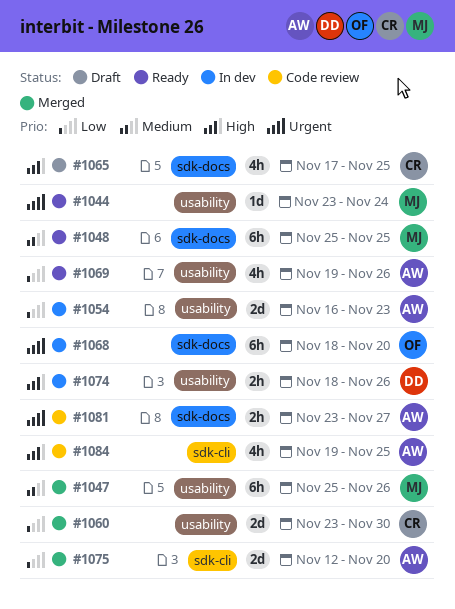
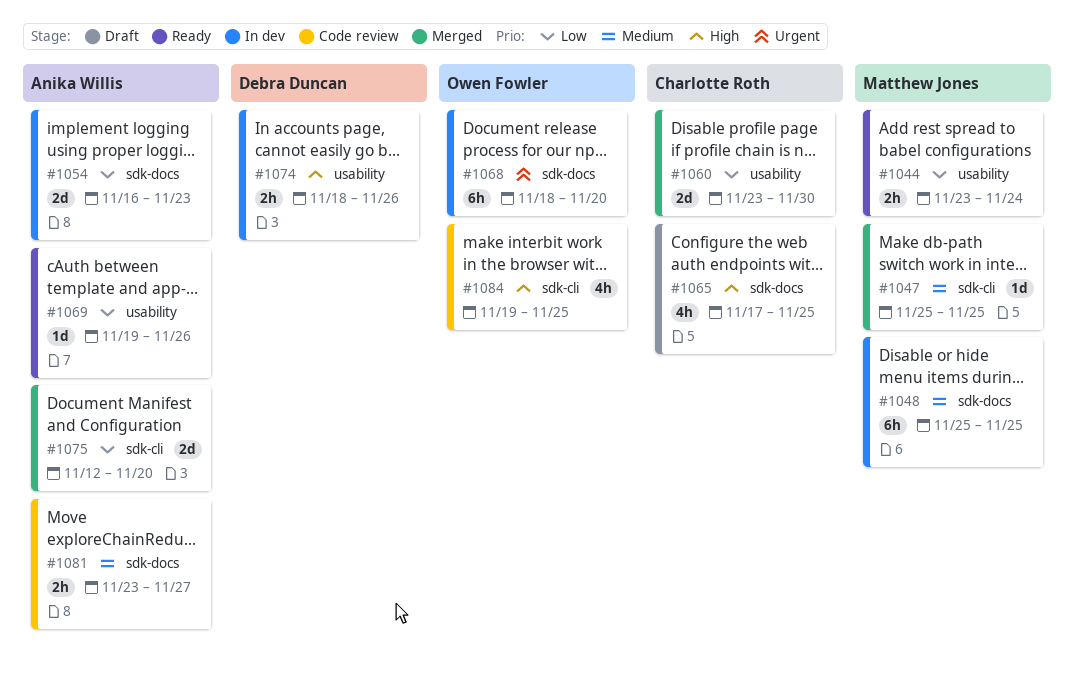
#1044, priority: Urgent -> Low
#1044, estimate: 1d -> 2h
#1047, label: usability -> sdk-cli
#1047, estimate: 6h -> 1d
#1047, due: Nov 26 -> Nov 25
#1048, status: Ready -> In dev
#1054, label: usability -> sdk-docs
#1069, estimate: 4h -> 1d
#1081, priority: Urgent -> Medium
#1084, owner: Anika Willis -> Owen Fowler

